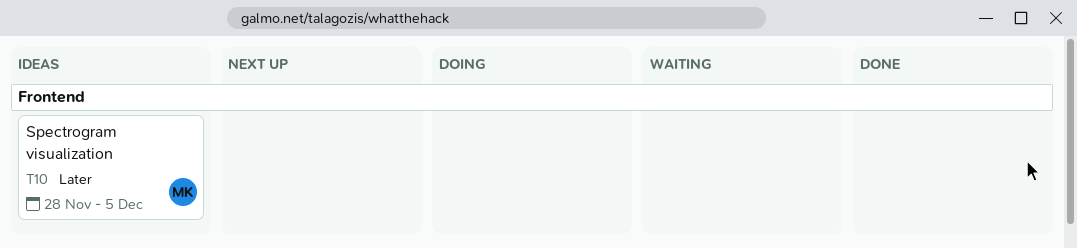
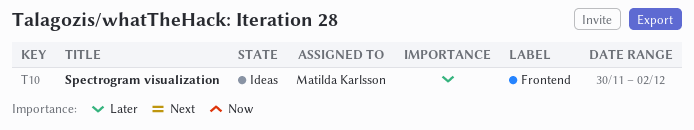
T10, start: Nov 28 -> Nov 30
T10, due: Dec 5 -> Dec 2

